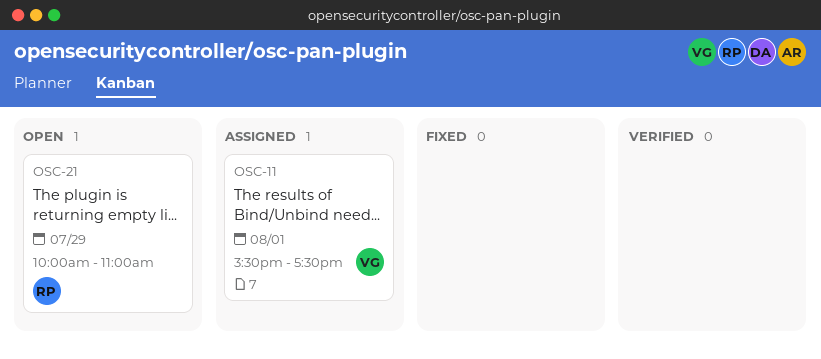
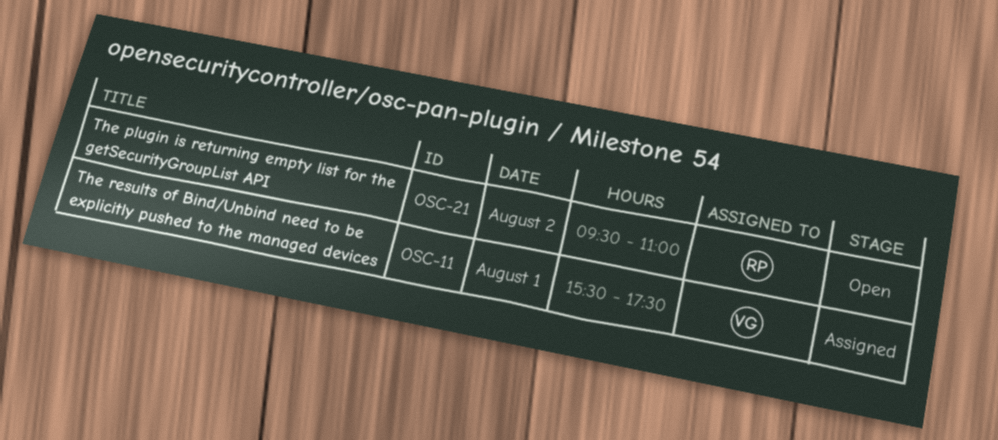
OSC-21, day: Jul 29 -> Aug 2
OSC-21, begins: 10:00 -> 09:30

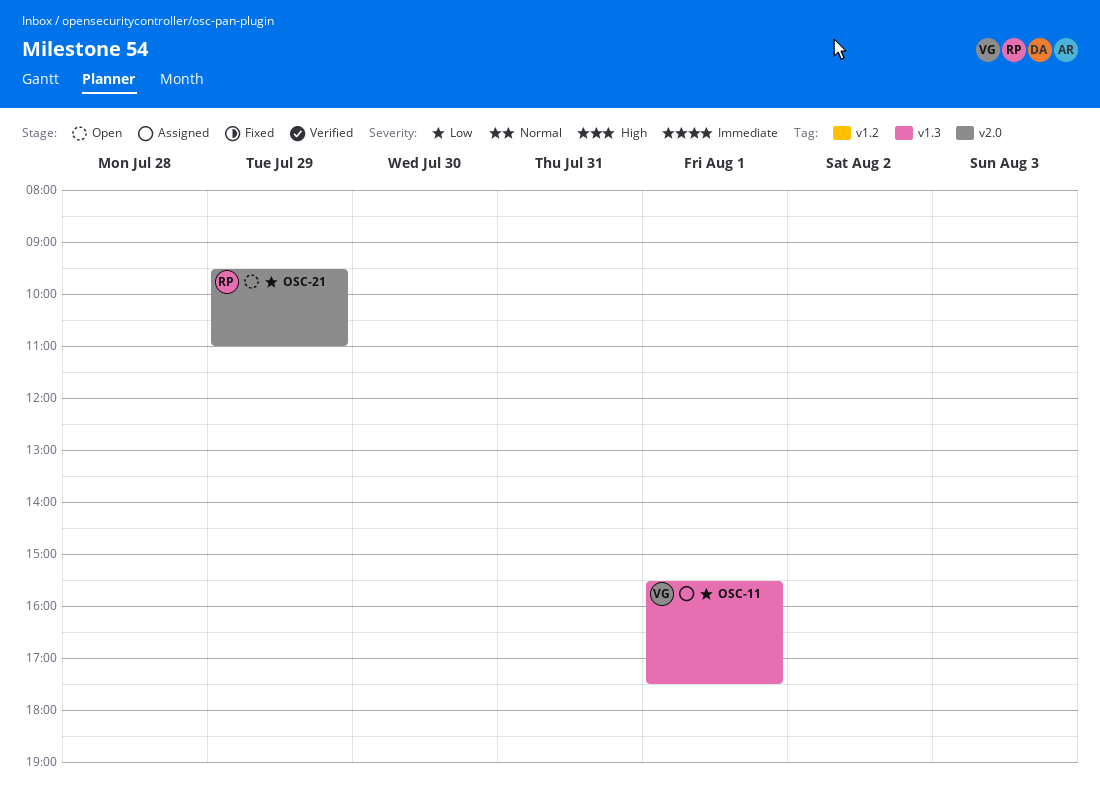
OSC-21, day: Aug 2 -> Jul 29

